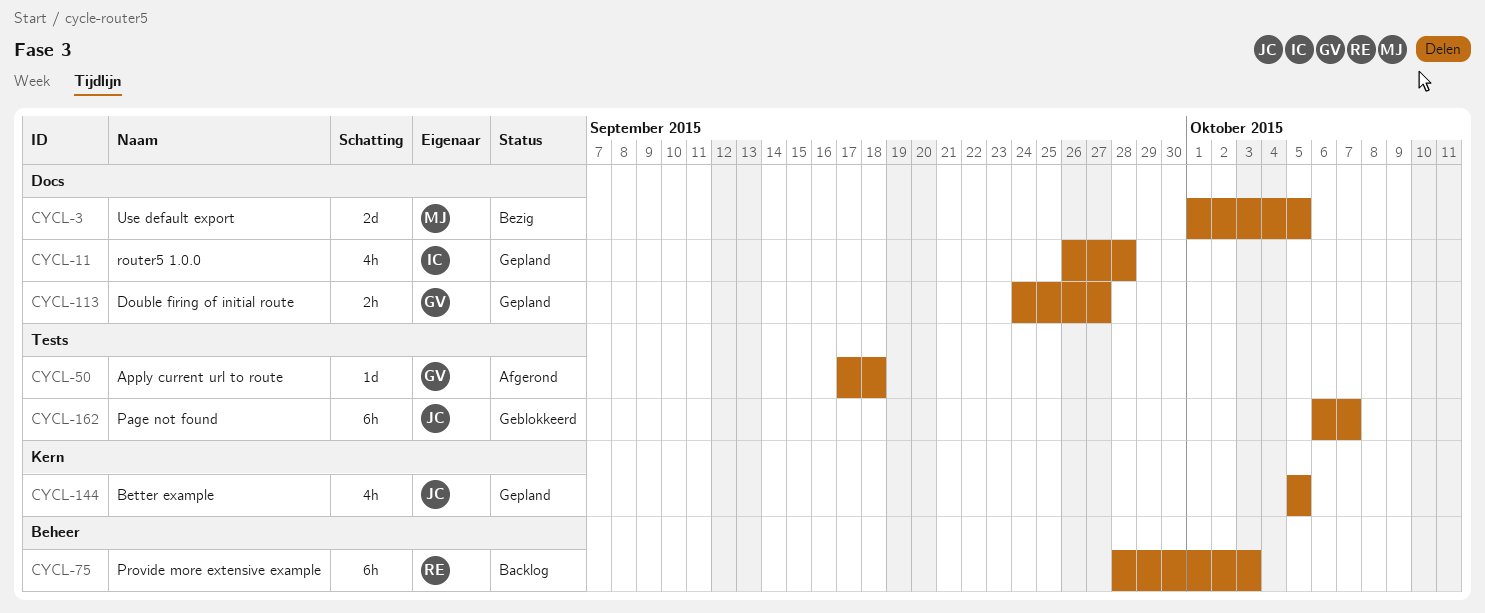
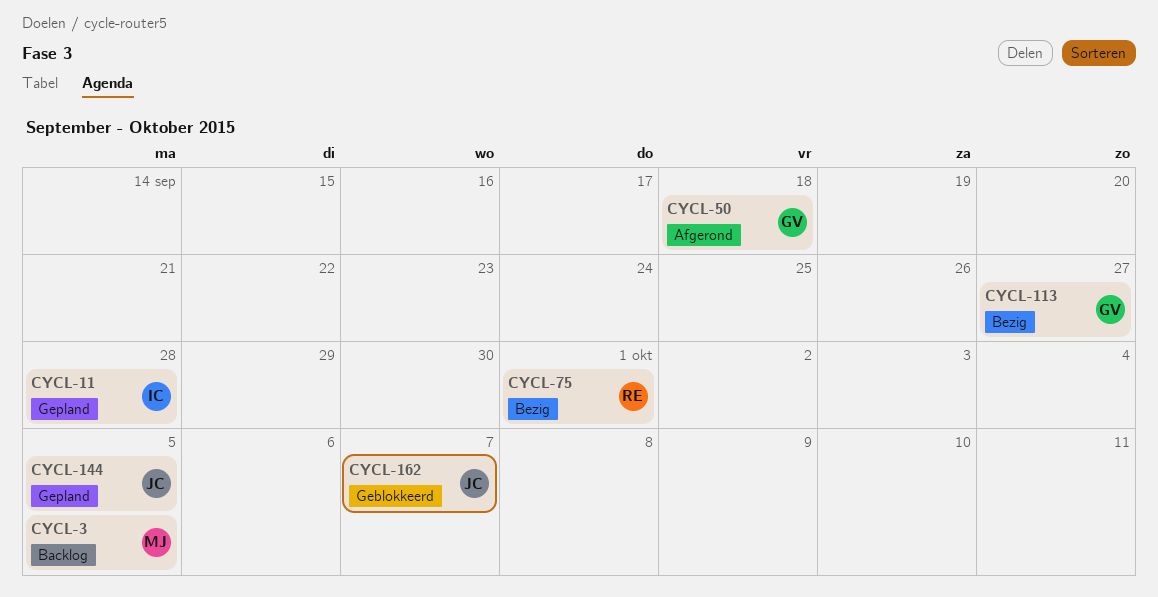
CYCL-3, status: Bezig -> Backlog
CYCL-75, status: Backlog -> Bezig
CYCL-75, due: Oct 3 -> Oct 1
CYCL-113, status: Gepland -> Bezig

